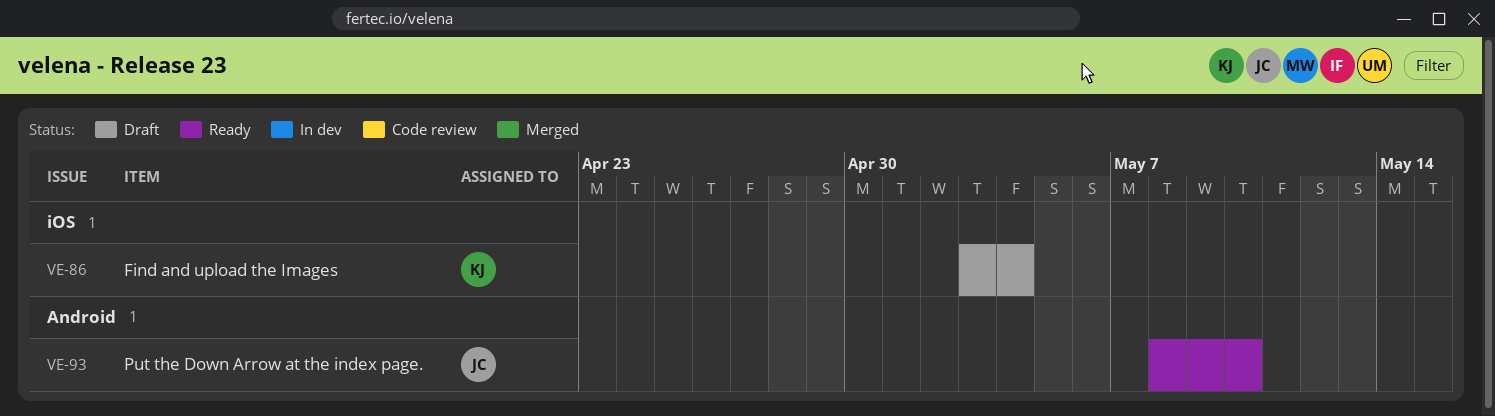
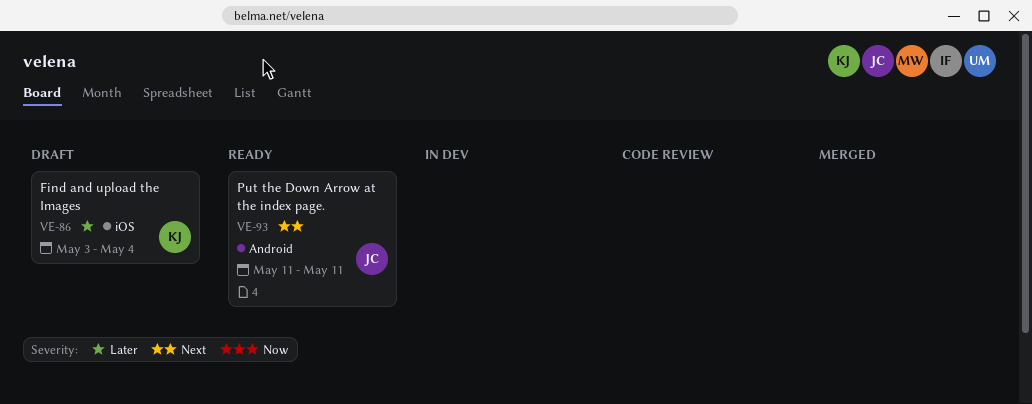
VE-93, start: May 8 -> May 11
VE-93, due: May 10 -> May 11

